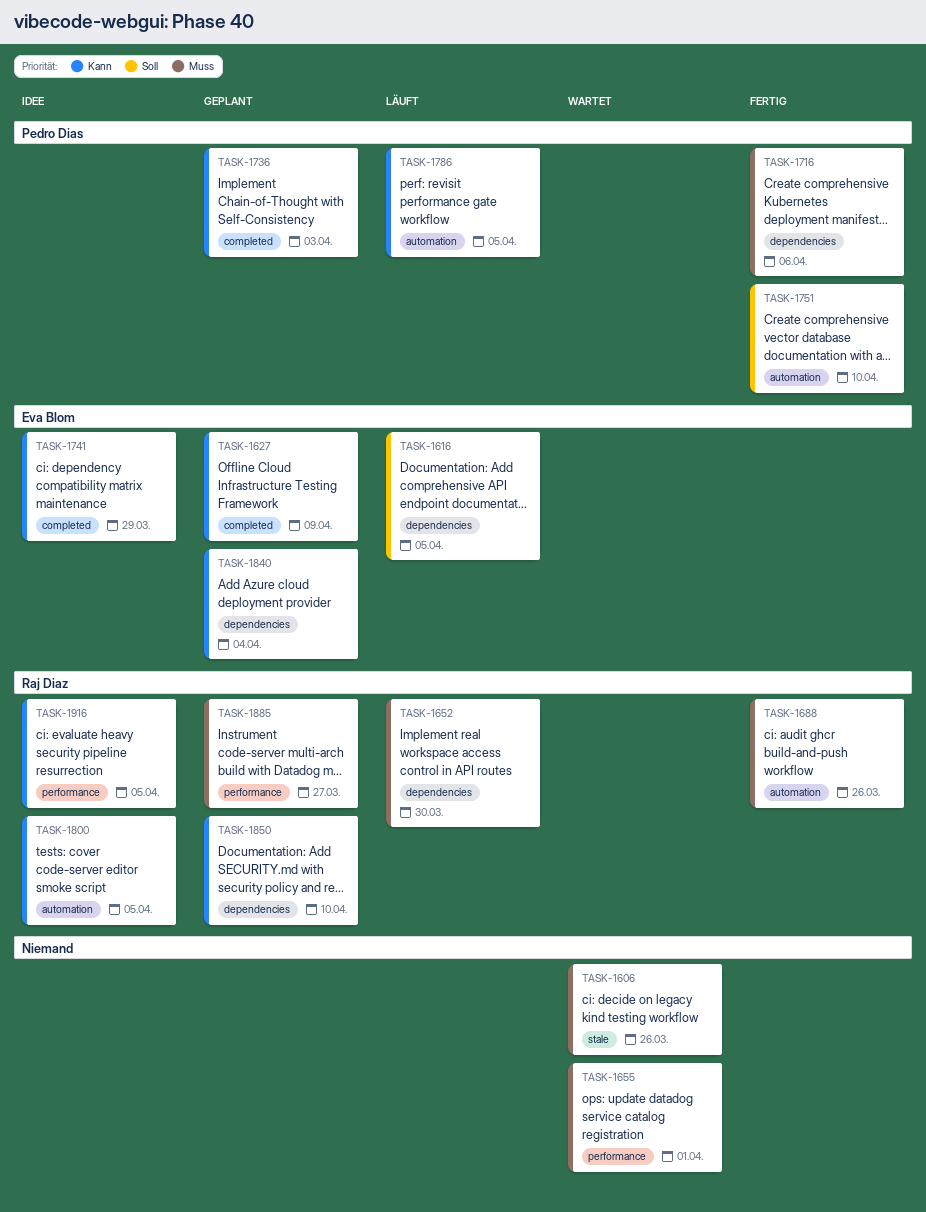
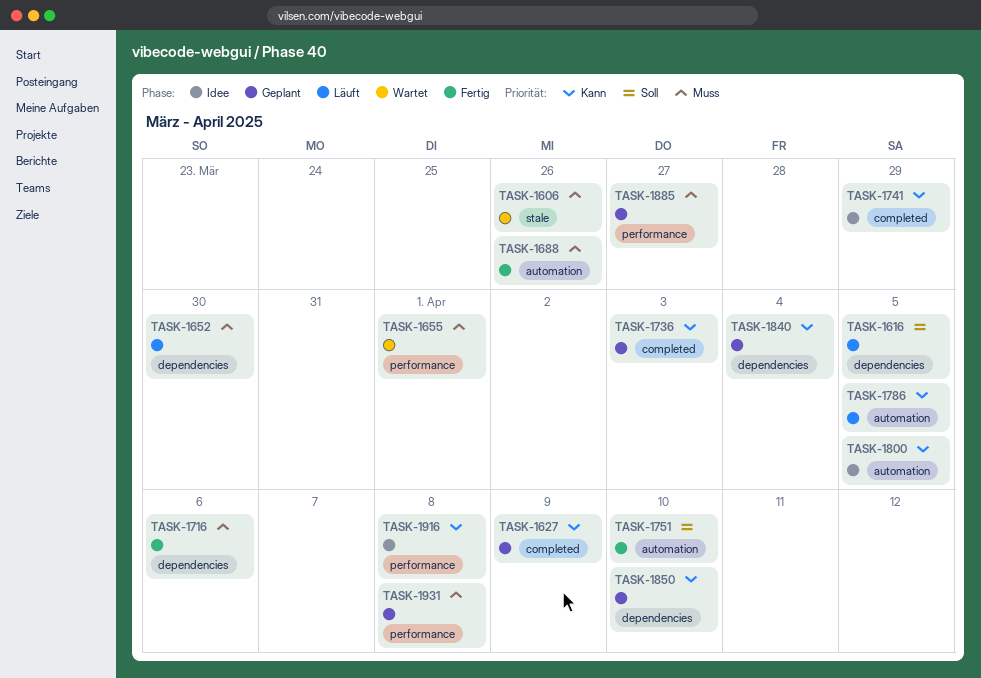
TASK-1916, due: Apr 5 -> Apr 8
TASK-1931: none -> present

